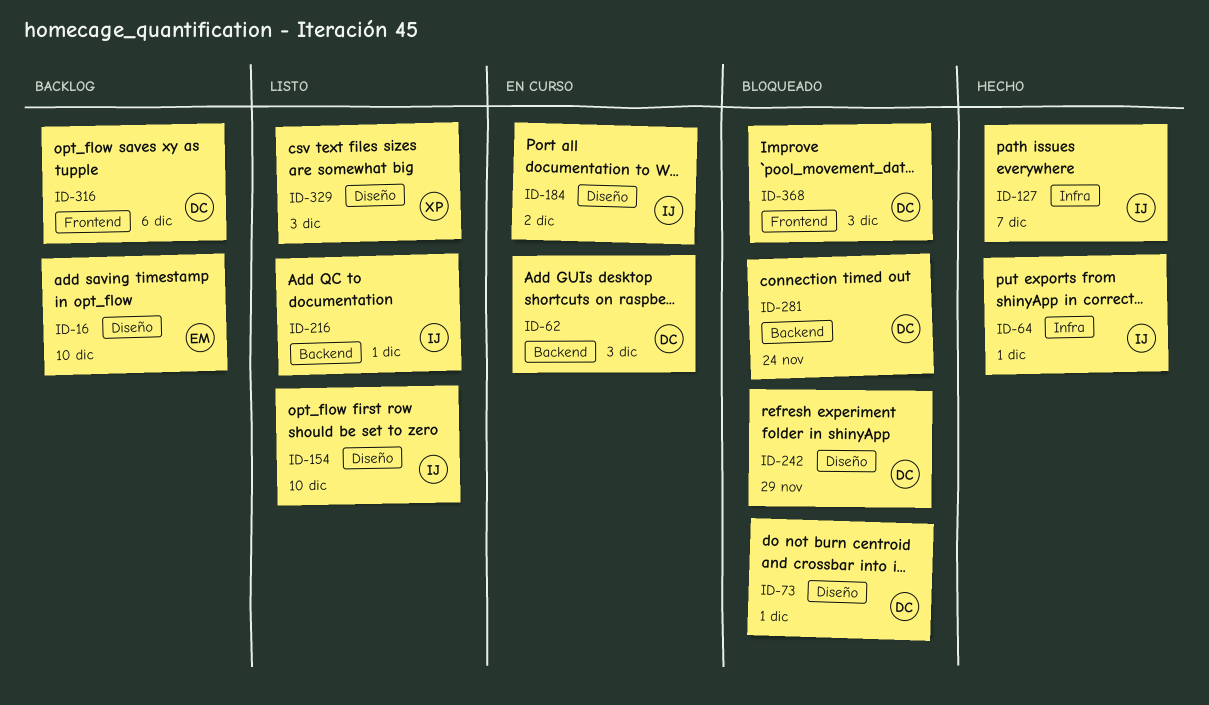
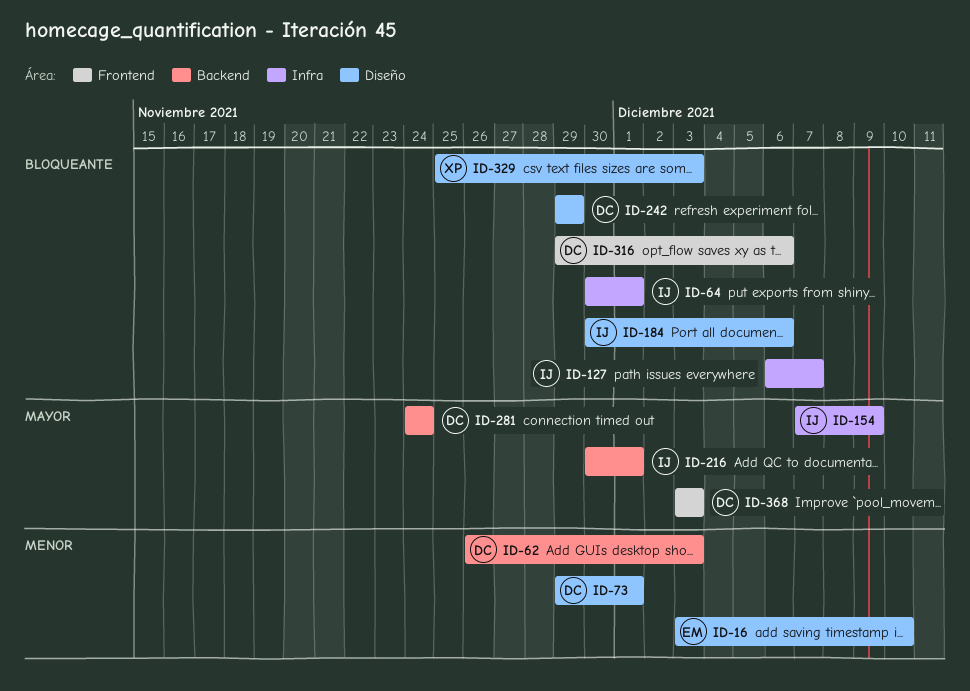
ID-154, label: Diseño -> Infra
ID-154, due: Dec 10 -> Dec 9
ID-184, due: Dec 2 -> Dec 6

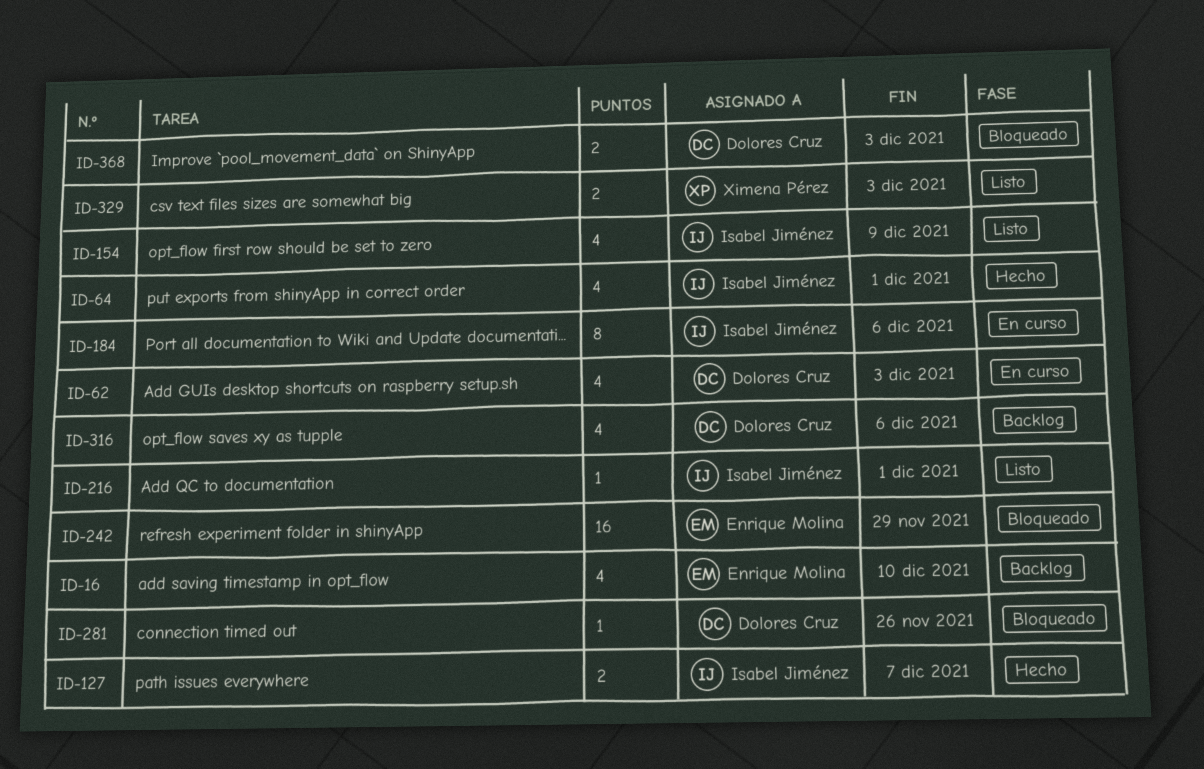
ID-73: present -> none
ID-242, owner: Dolores Cruz -> Enrique Molina
ID-281, due: Nov 24 -> Nov 26

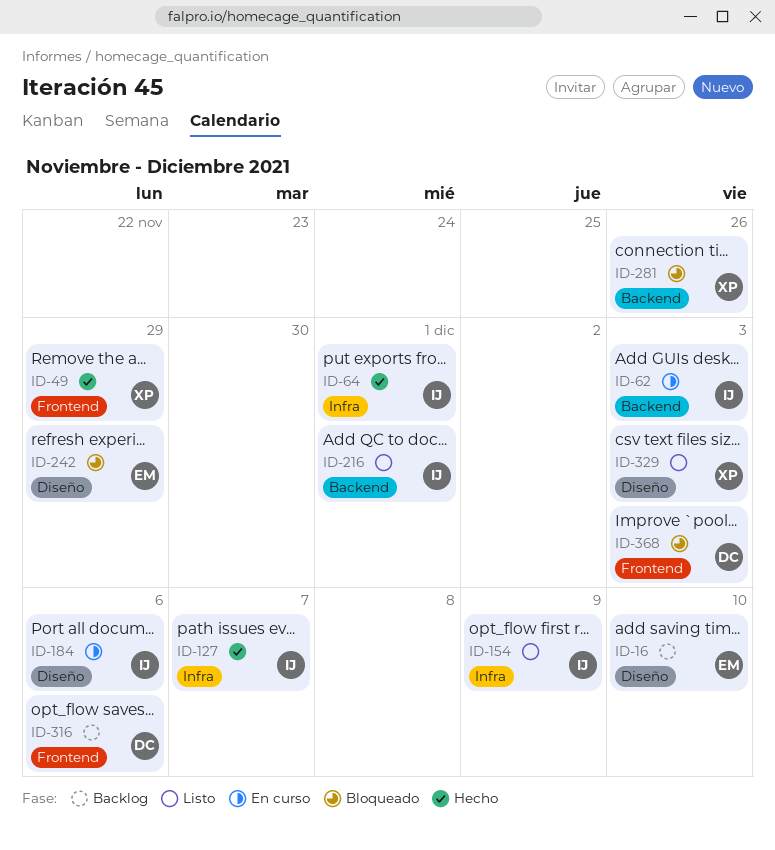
ID-49: none -> present
ID-62, owner: Dolores Cruz -> Isabel Jiménez
ID-281, owner: Dolores Cruz -> Ximena Pérez

